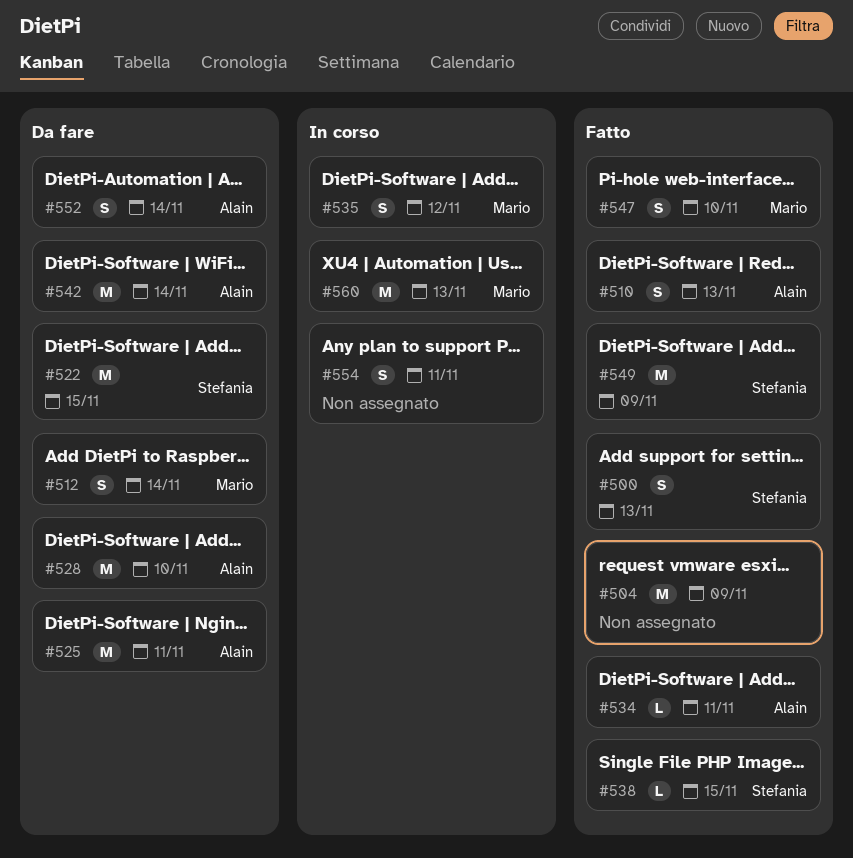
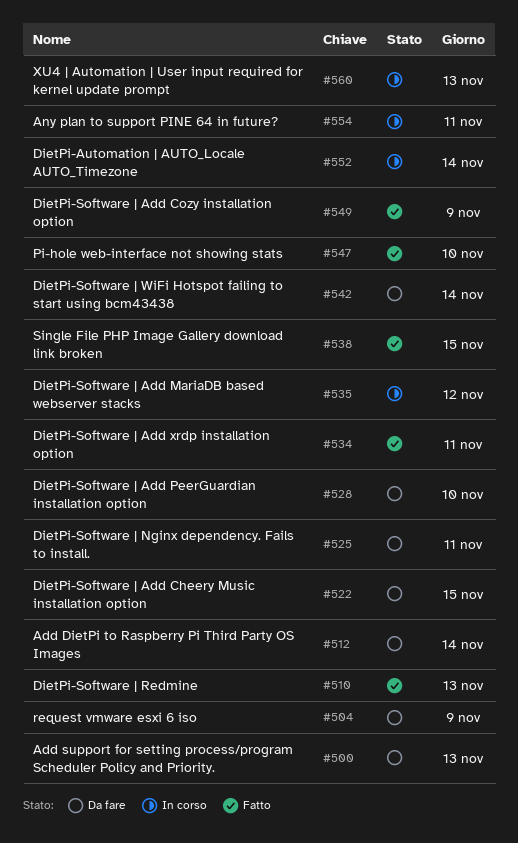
#500, status: Fatto -> Da fare
#504, status: Fatto -> Da fare
#552, status: Da fare -> In corso

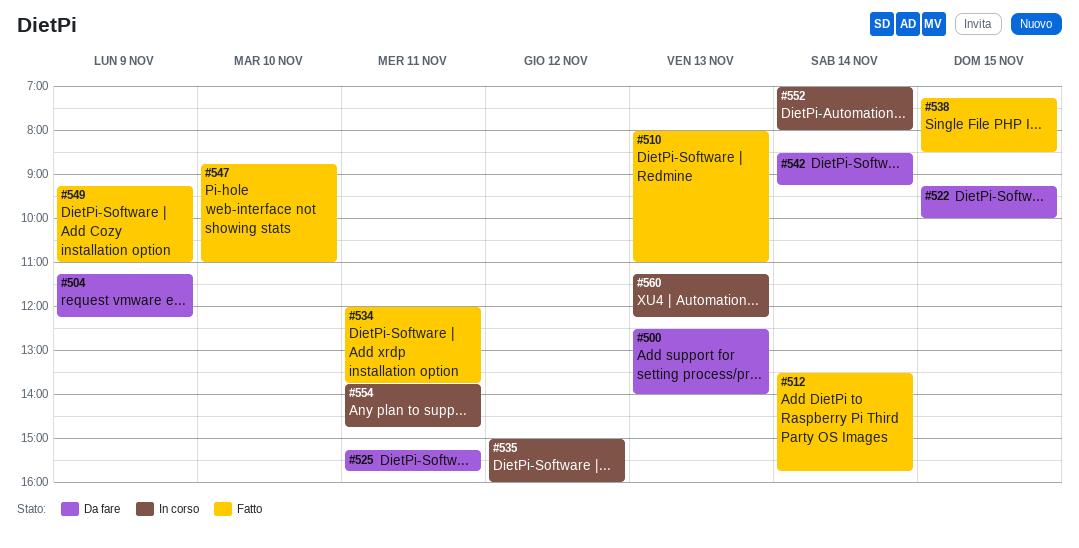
#512, status: Da fare -> Fatto
#528: present -> none

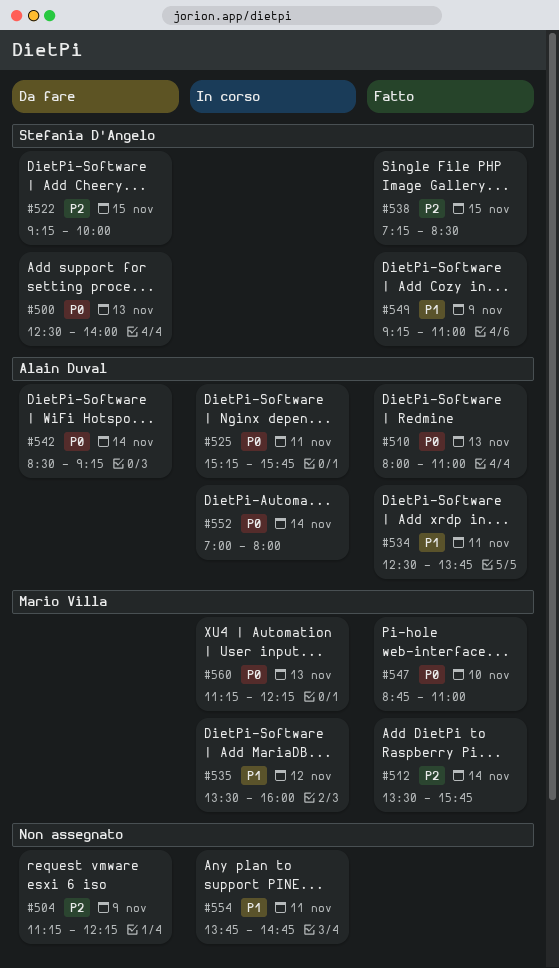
#525, status: Da fare -> In corso
#534, begins: 12:00 -> 12:30
#535, begins: 15:00 -> 13:30

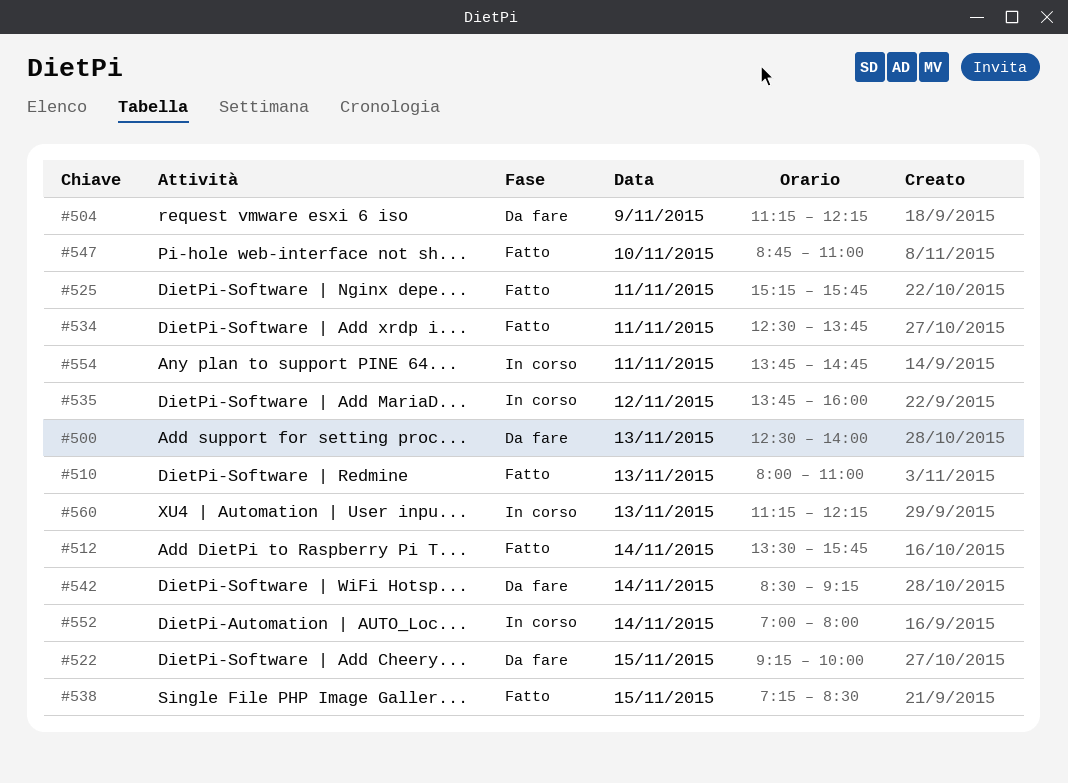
#525, status: In corso -> Fatto
#535, begins: 13:30 -> 13:45
#549: present -> none

